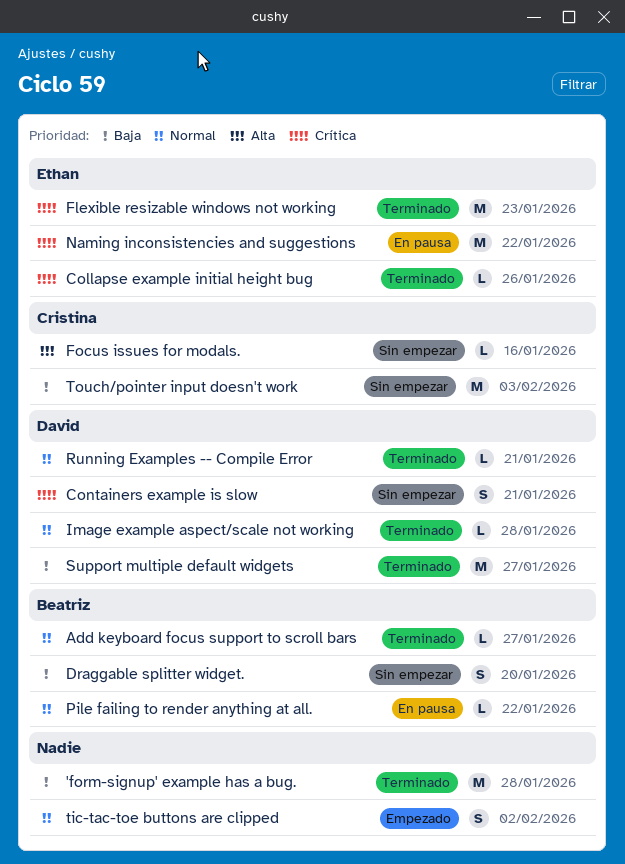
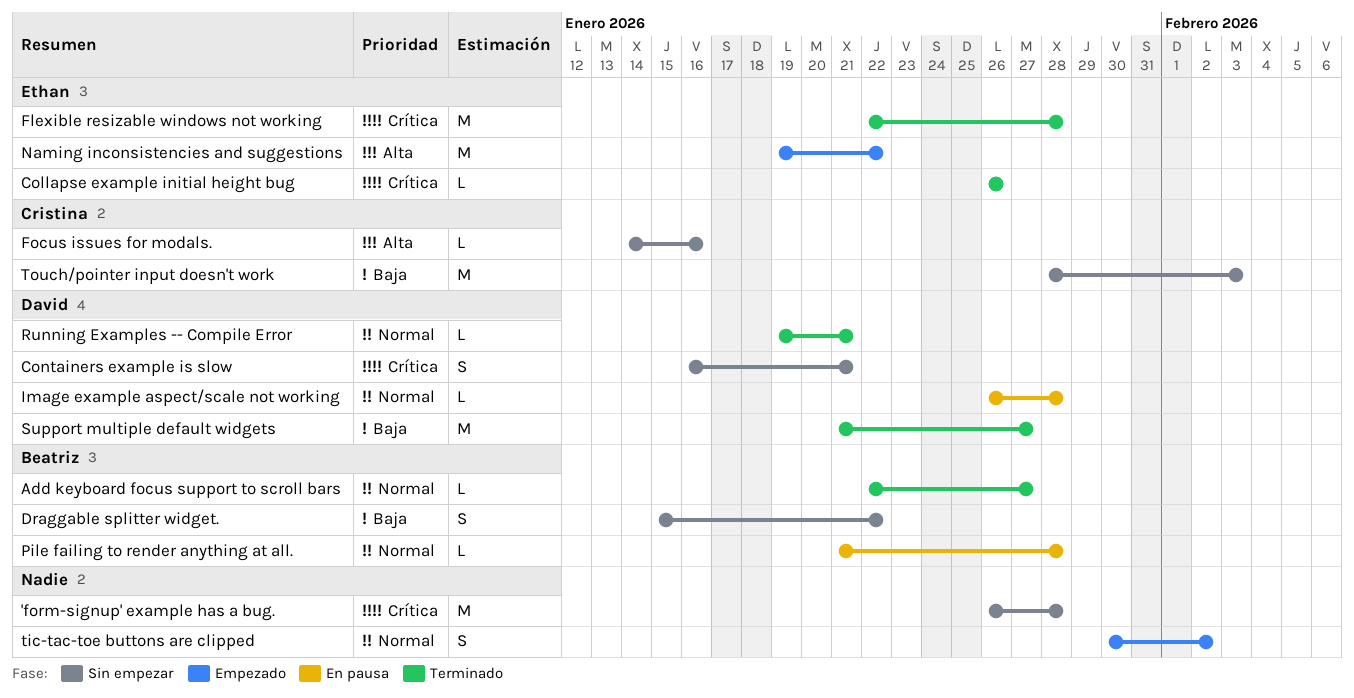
'form-signup' example has a bug., status: Terminado -> Sin empezar
'form-signup' example has a bug., priority: Baja -> Crítica
Draggable splitter widget., due: Jan 20 -> Jan 22
Flexible resizable windows not working, due: Jan 23 -> Jan 28
Image example aspect/scale not working, status: Terminado -> En pausa
Naming inconsistencies and suggestions, status: En pausa -> Empezado
Naming inconsistencies and suggestions, priority: Crítica -> Alta
Pile failing to render anything at all., due: Jan 22 -> Jan 28

